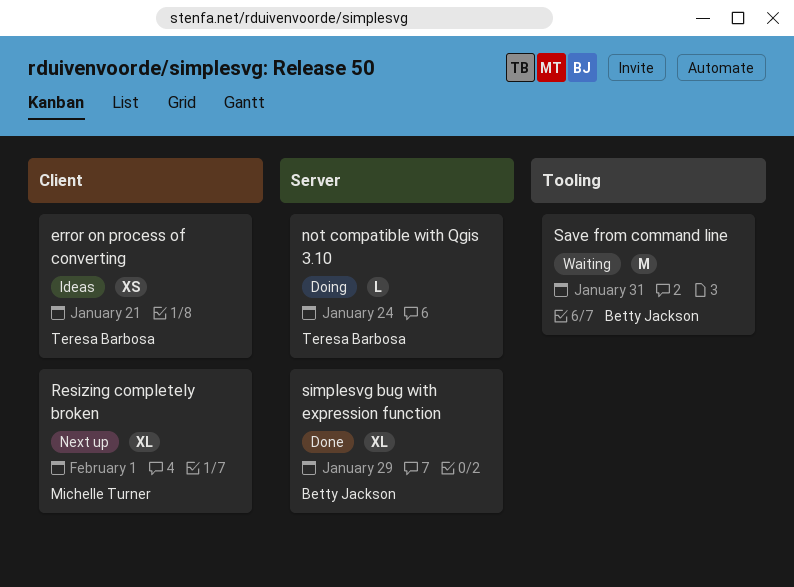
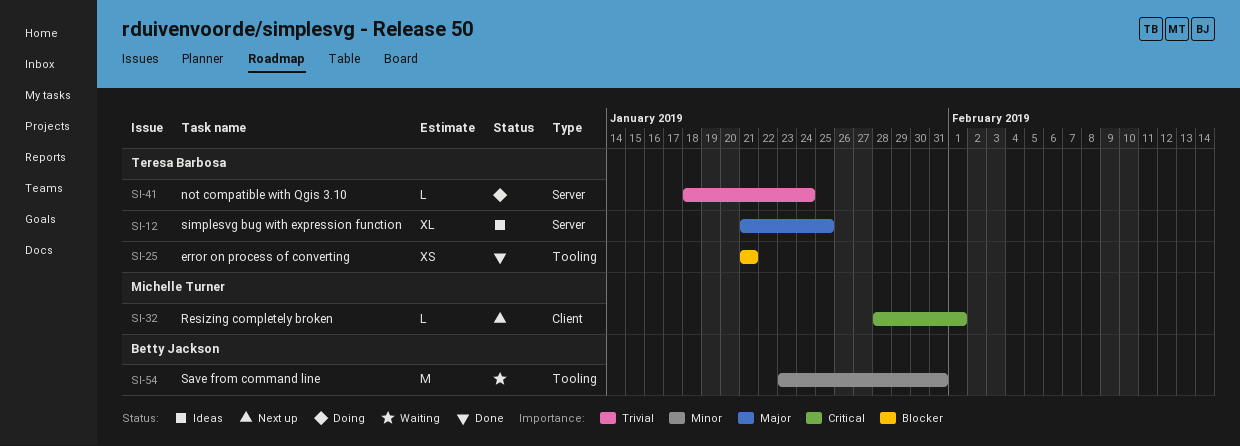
error on process of converting, status: Ideas -> Done
error on process of converting, label: Client -> Tooling
Resizing completely broken, estimate: XL -> L
simplesvg bug with expression function, status: Done -> Ideas
simplesvg bug with expression function, owner: Betty Jackson -> Teresa Barbosa
simplesvg bug with expression function, due: Jan 29 -> Jan 25

